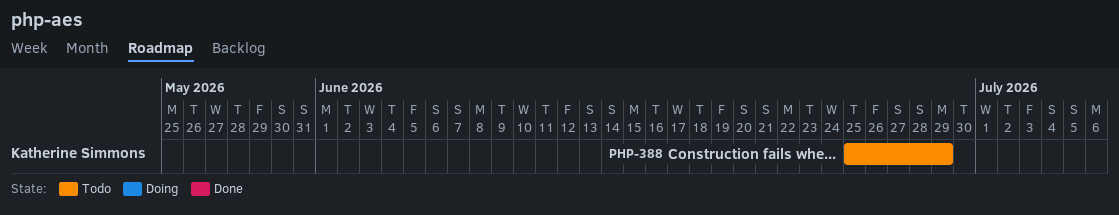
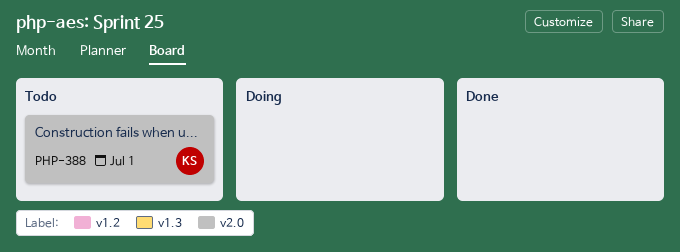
PHP-388, due: Jun 29 -> Jul 1

